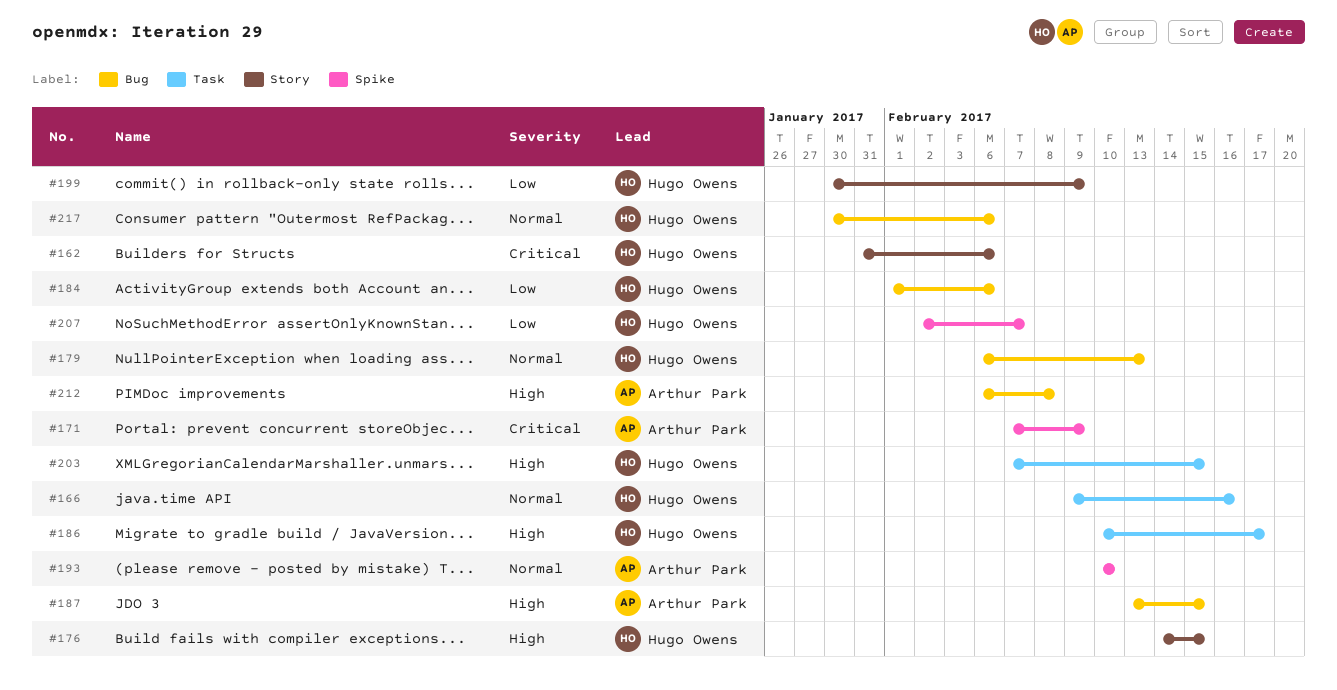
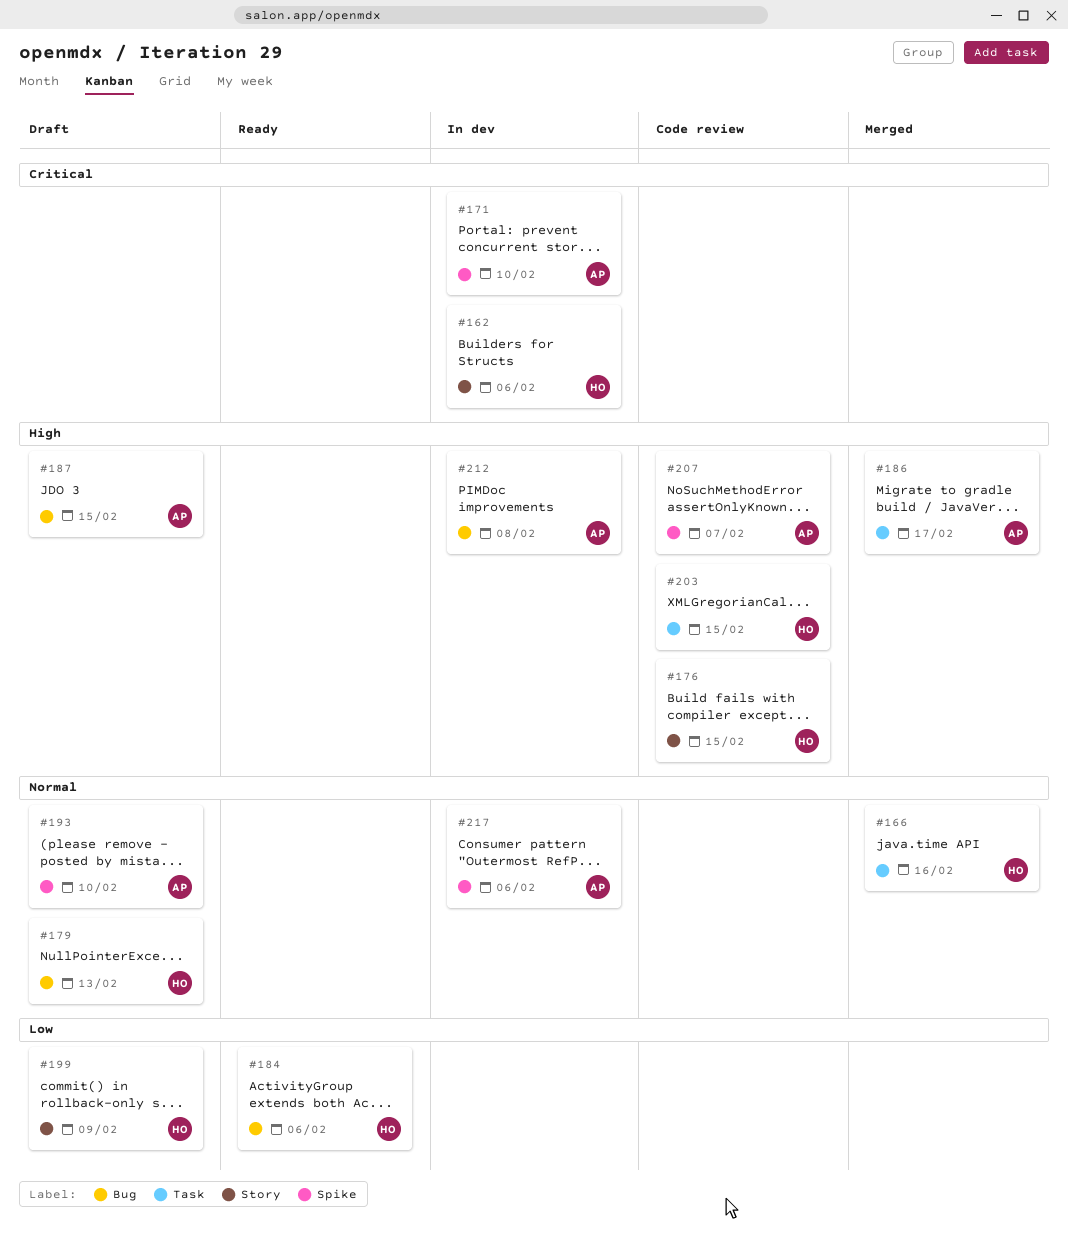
#171, due: Feb 9 -> Feb 10
#186, owner: Hugo Owens -> Arthur Park
#207, owner: Hugo Owens -> Arthur Park
#207, priority: Low -> High
#217, owner: Hugo Owens -> Arthur Park
#217, label: Bug -> Spike

